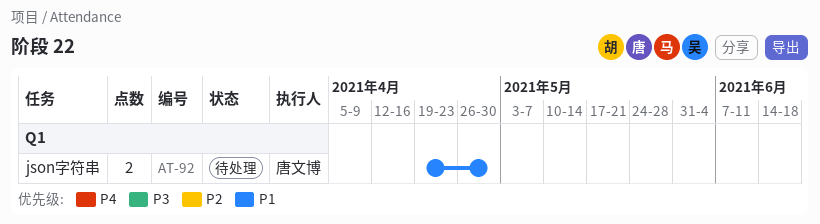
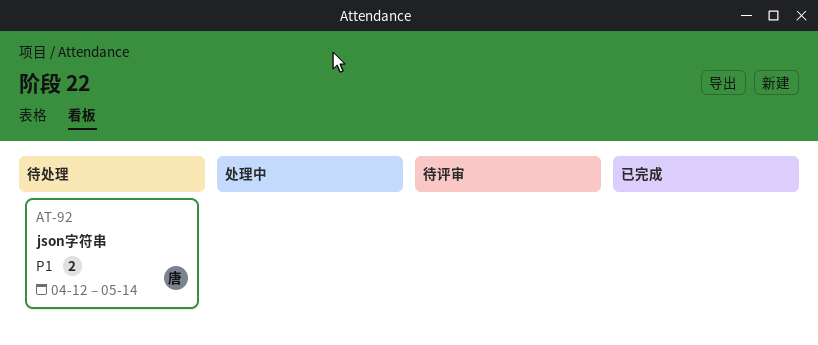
AT-92, start: Apr 19 -> Apr 12
AT-92, due: Apr 30 -> May 14

